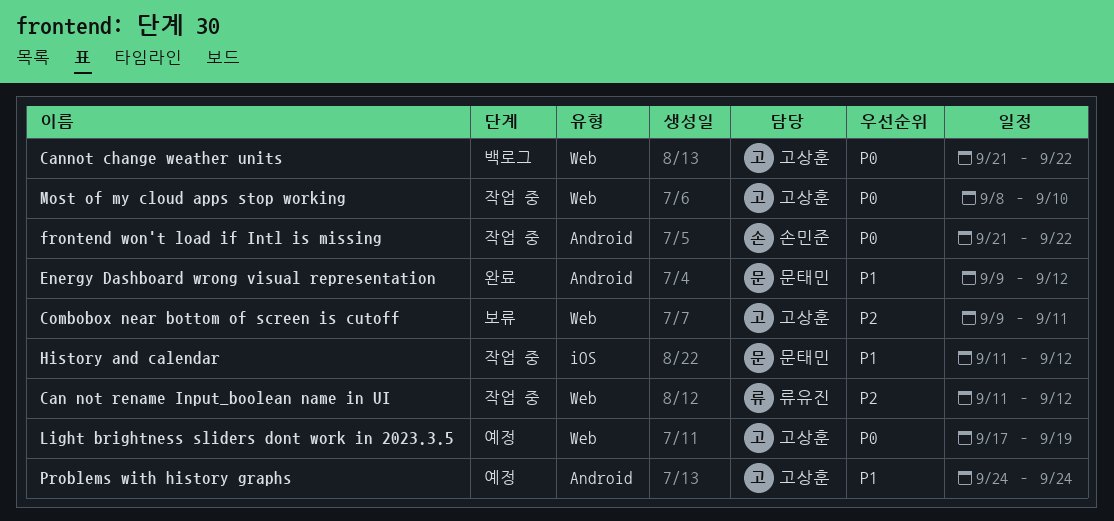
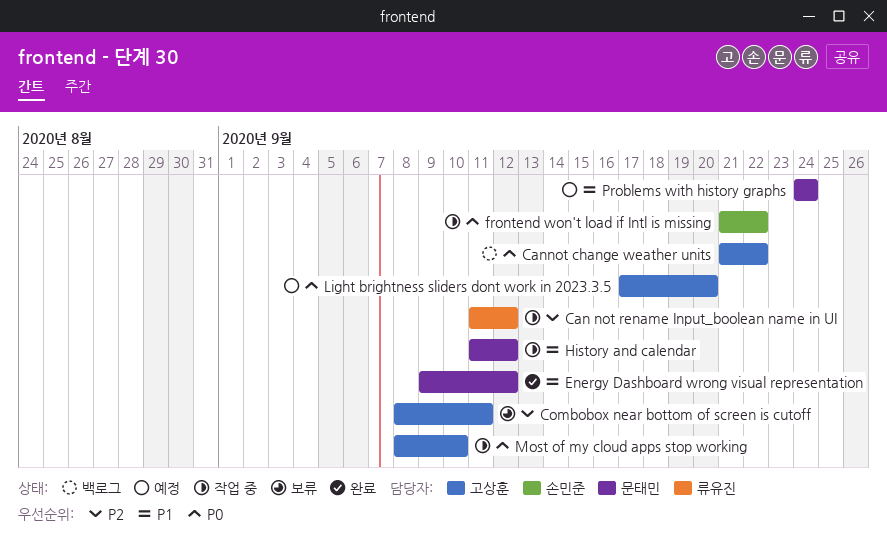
Combobox near bottom of screen is cutoff, start: Sep 9 -> Sep 8
Light brightness sliders dont work in 2023.3.5, due: Sep 19 -> Sep 20
Problems with history graphs, owner: 고상훈 -> 문태민

